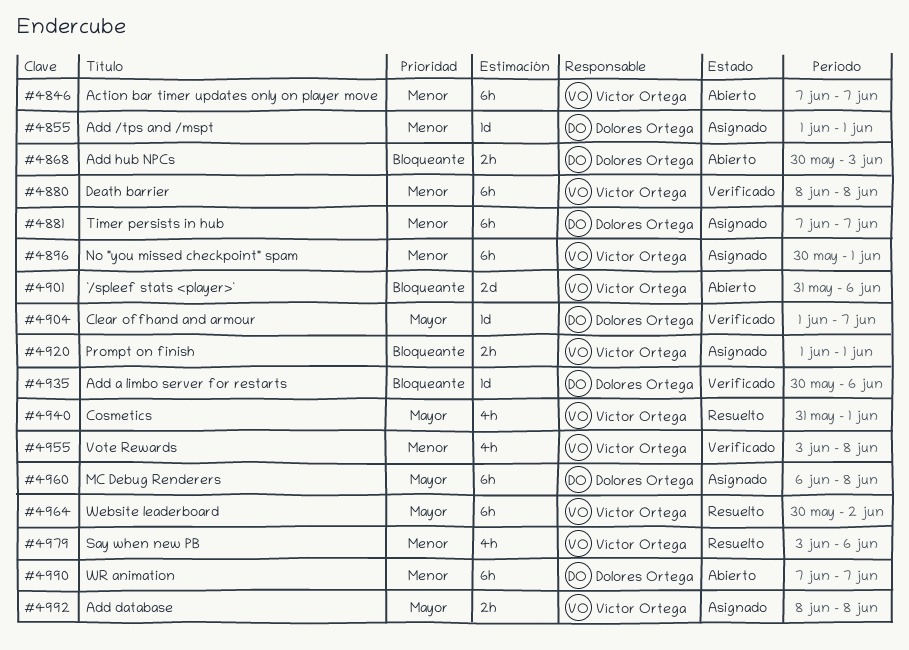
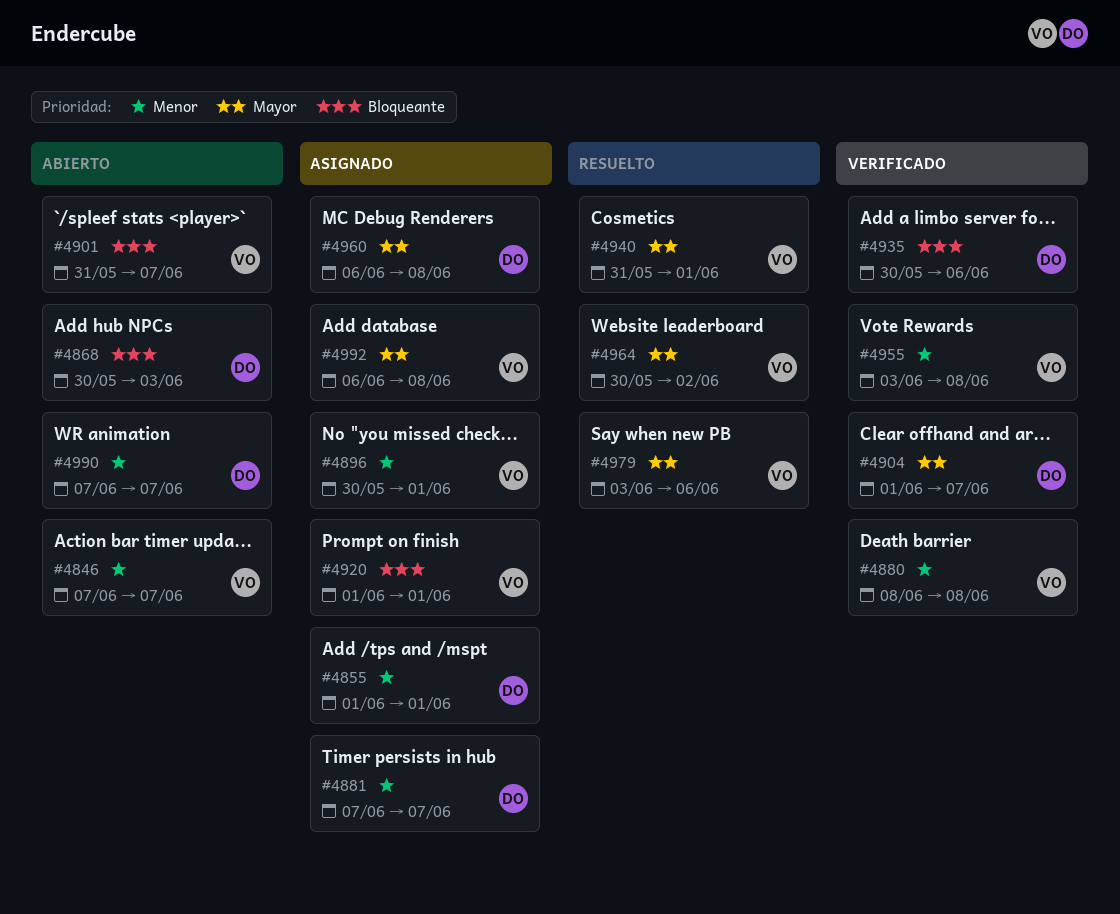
#4901, due: Jun 6 -> Jun 7
#4979, priority: Menor -> Mayor
#4992, start: Jun 8 -> Jun 6

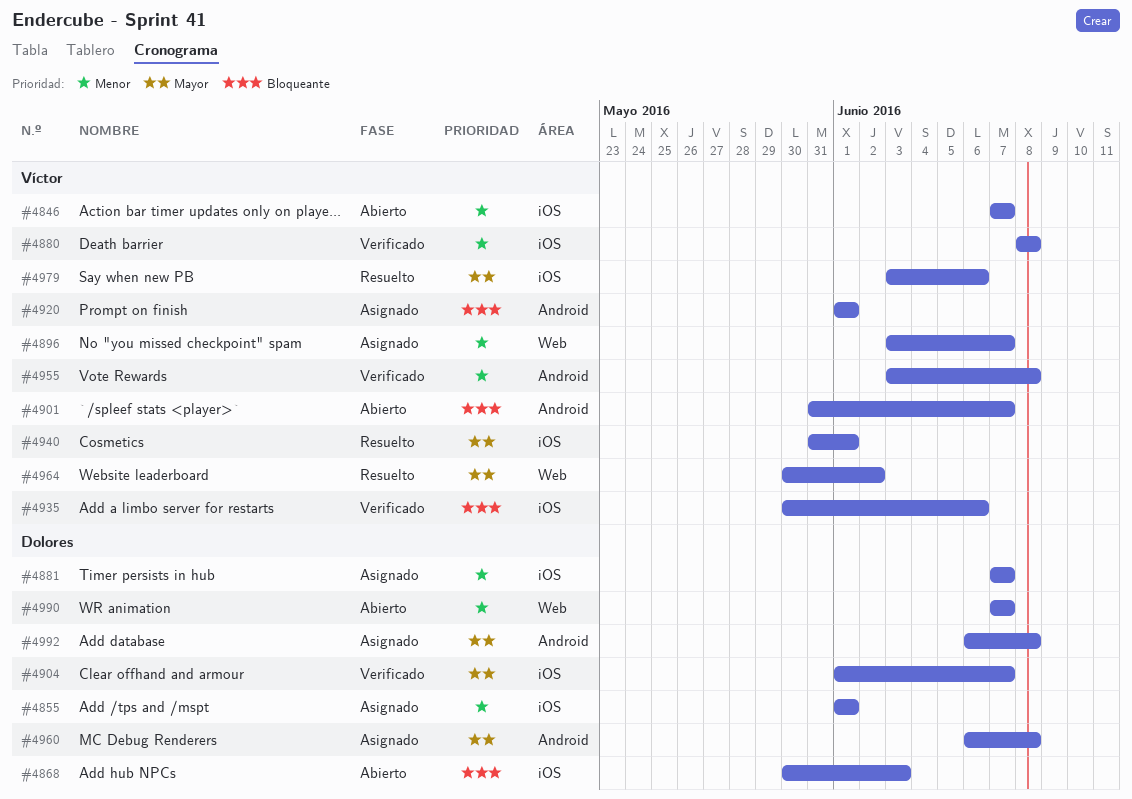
#4896, start: May 30 -> Jun 3
#4896, due: Jun 1 -> Jun 7
#4935, owner: Dolores -> Víctor
#4992, owner: Víctor -> Dolores

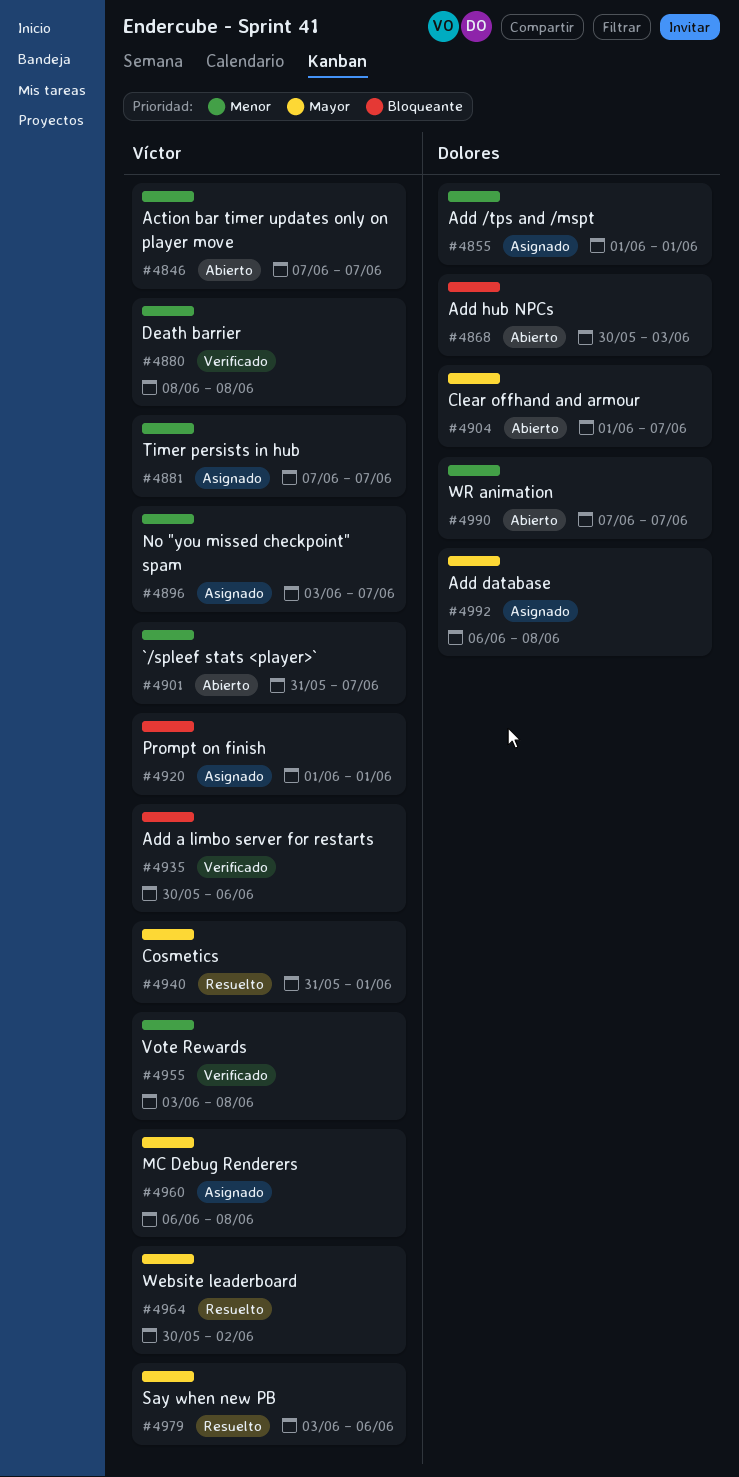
#4881, owner: Dolores -> Víctor
#4901, priority: Bloqueante -> Menor
#4904, status: Verificado -> Abierto
#4960, owner: Dolores -> Víctor

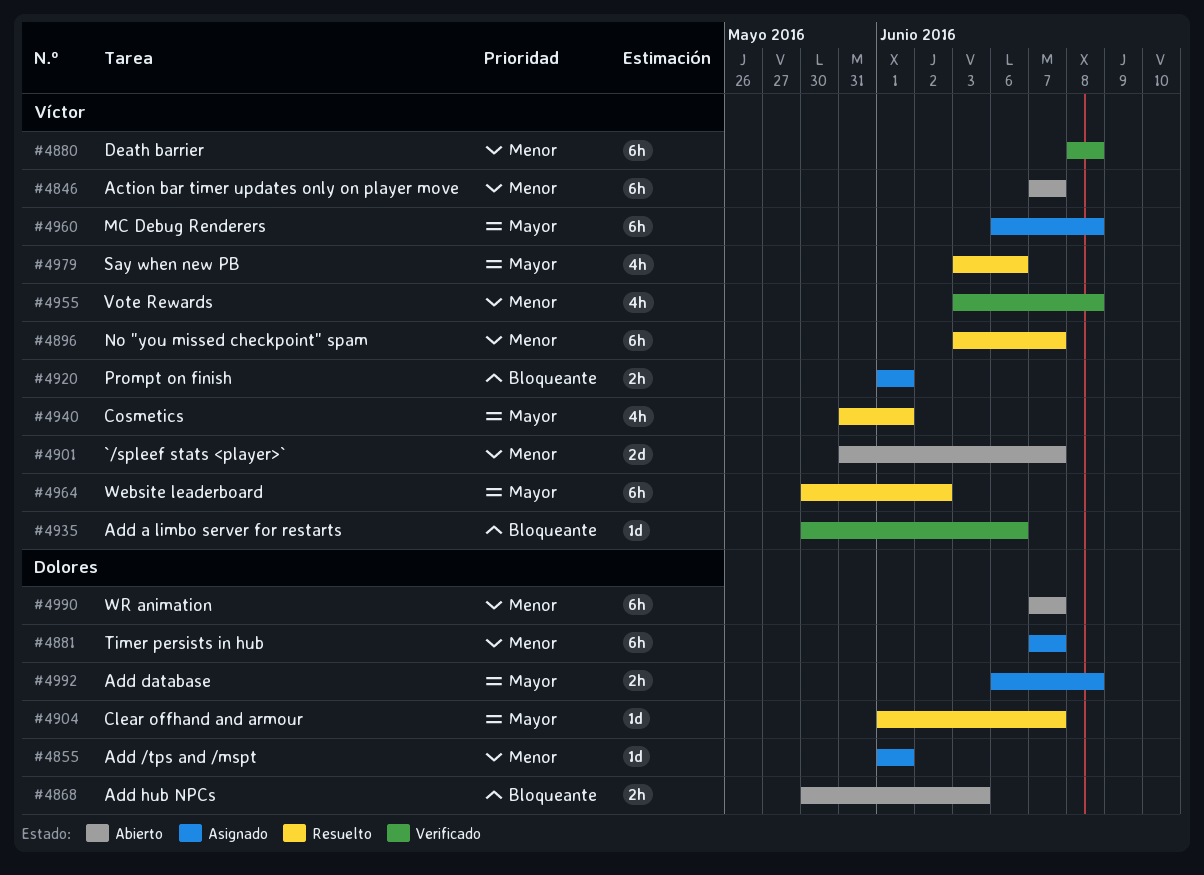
#4881, owner: Víctor -> Dolores
#4896, status: Asignado -> Resuelto
#4904, status: Abierto -> Resuelto

